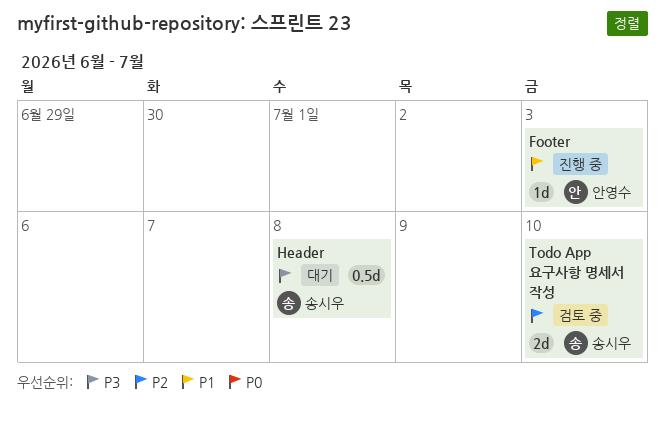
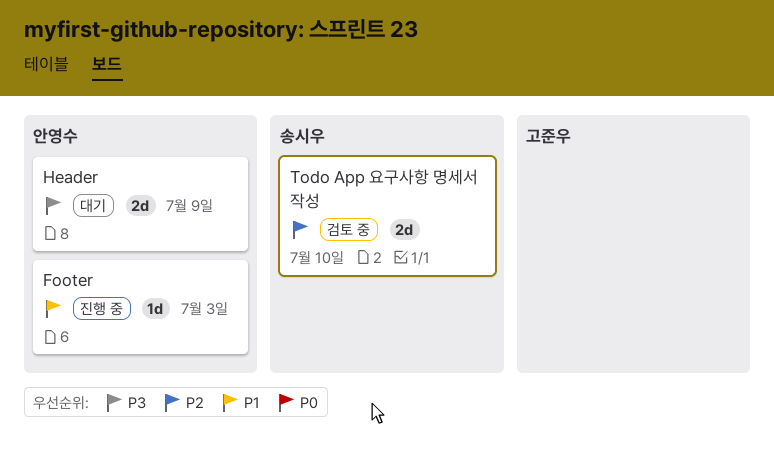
Header, owner: 송시우 -> 안영수
Header, estimate: 0.5d -> 2d
Header, due: Jul 8 -> Jul 9

